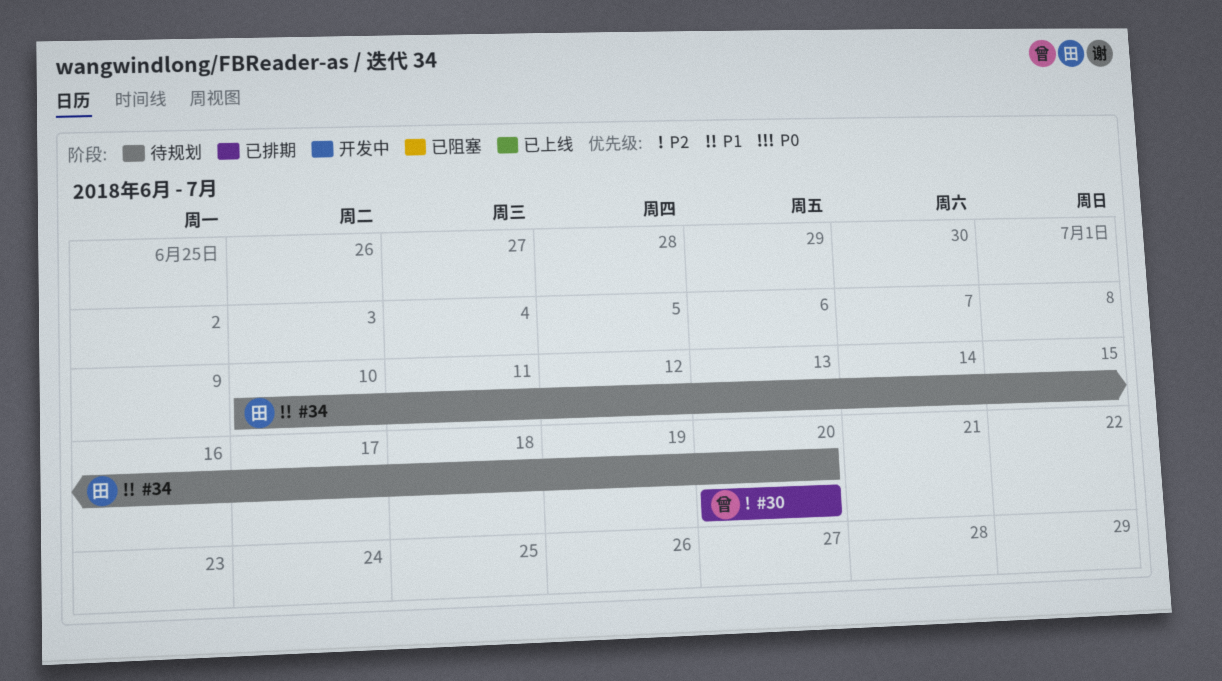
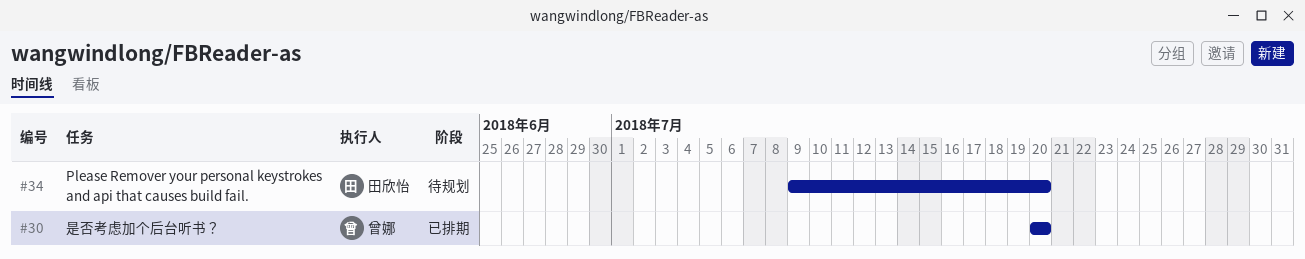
#34, start: Jul 10 -> Jul 9

